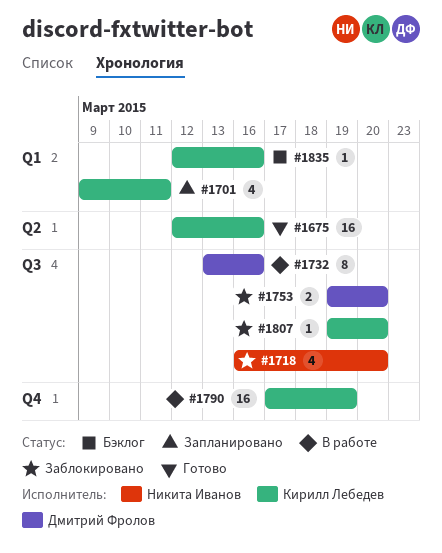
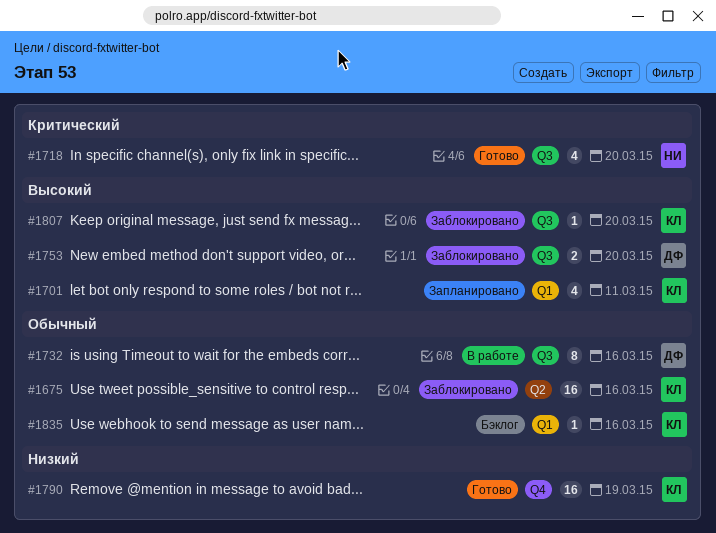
#1675, status: Готово -> Заблокировано
#1718, status: Заблокировано -> Готово
#1790, status: В работе -> Готово

